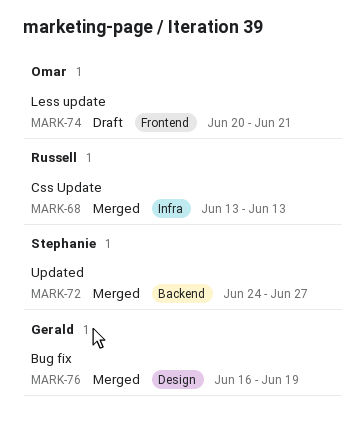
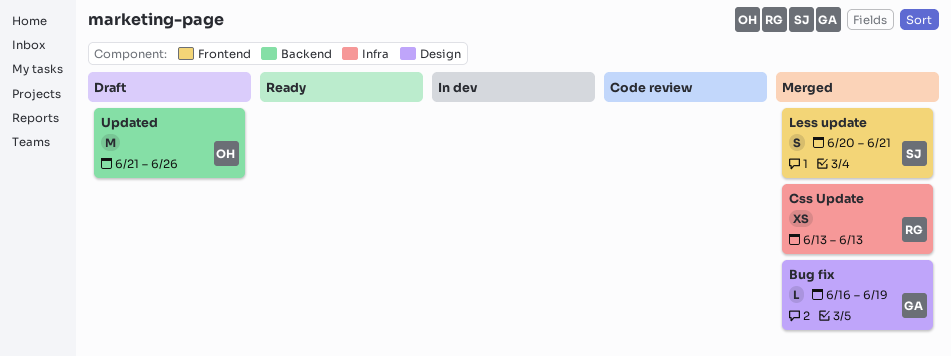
Less update, status: Draft -> Merged
Less update, owner: Omar -> Stephanie
Updated, status: Merged -> Draft
Updated, owner: Stephanie -> Omar
Updated, start: Jun 24 -> Jun 21
Updated, due: Jun 27 -> Jun 26

